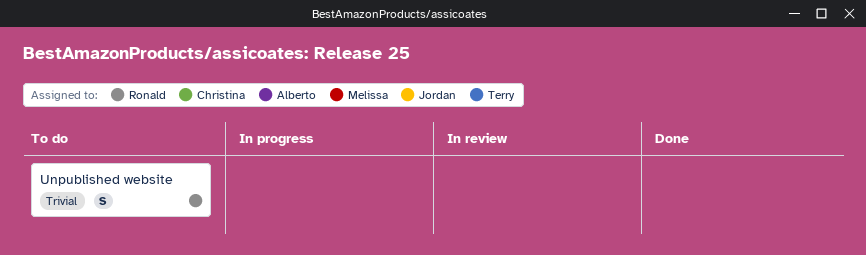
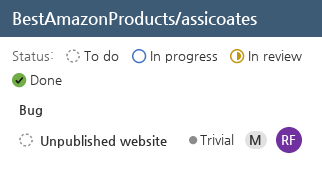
Unpublished website, estimate: S -> M

